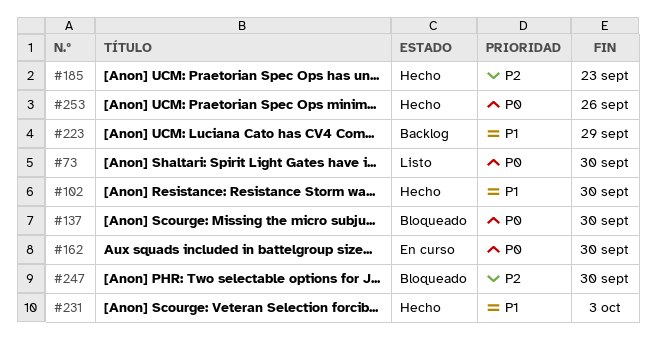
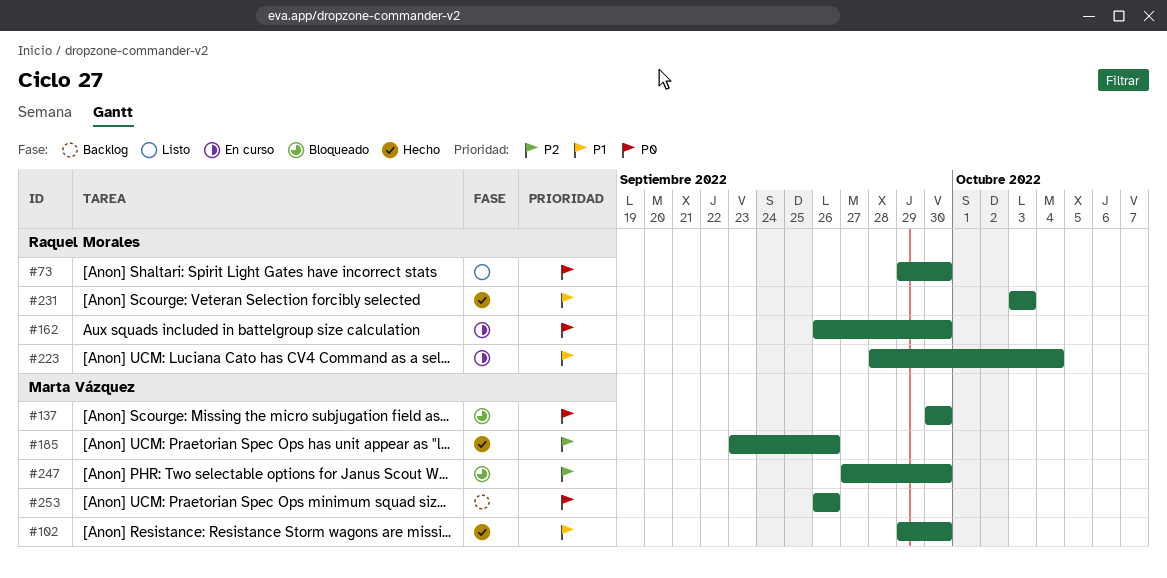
#185, due: Sep 23 -> Sep 26
#223, status: Backlog -> En curso
#223, due: Sep 29 -> Oct 4
#253, status: Hecho -> Backlog

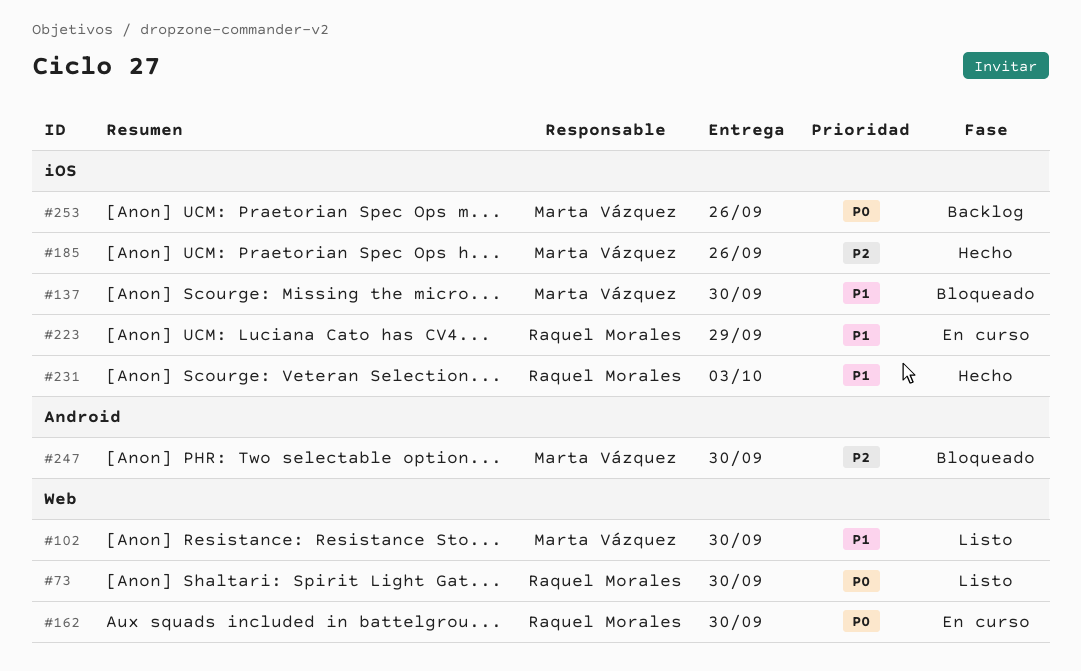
#102, status: Hecho -> Listo
#137, priority: P0 -> P1
#223, due: Oct 4 -> Sep 29

